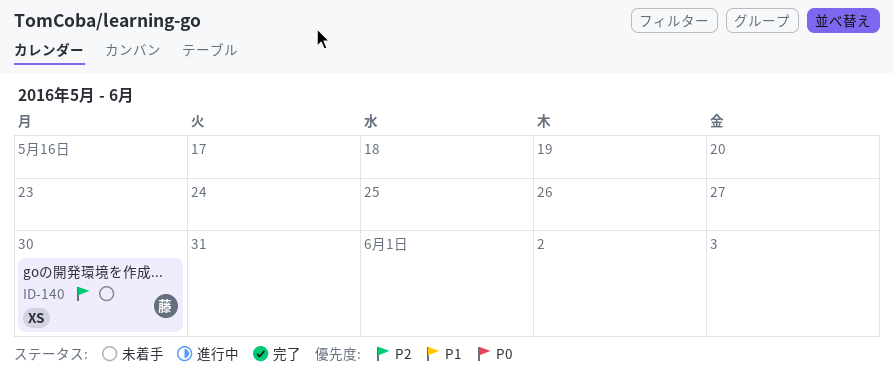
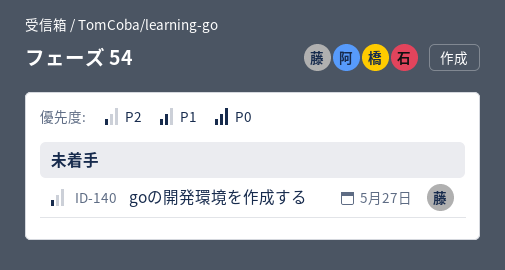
ID-140, due: May 30 -> May 27

